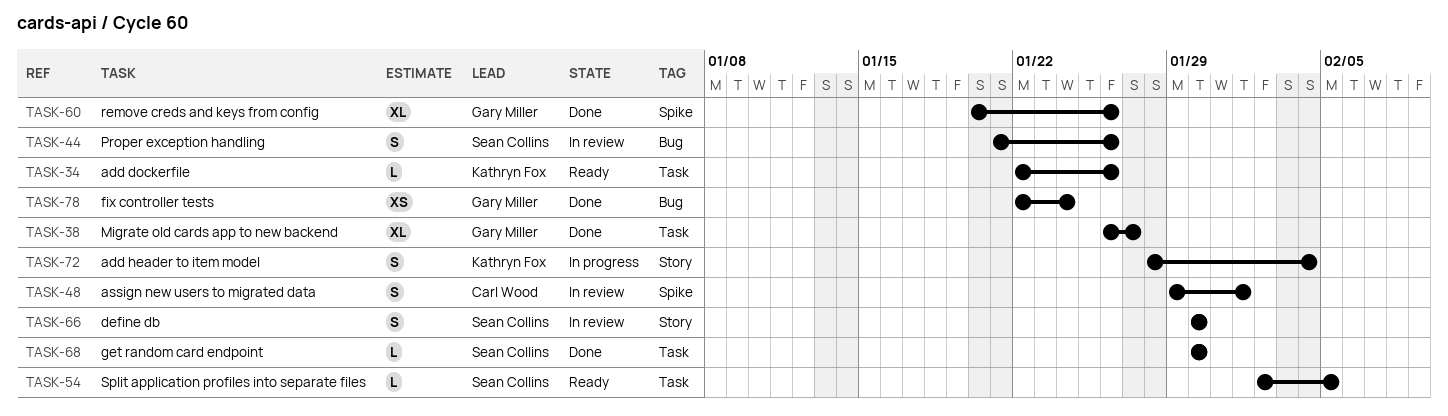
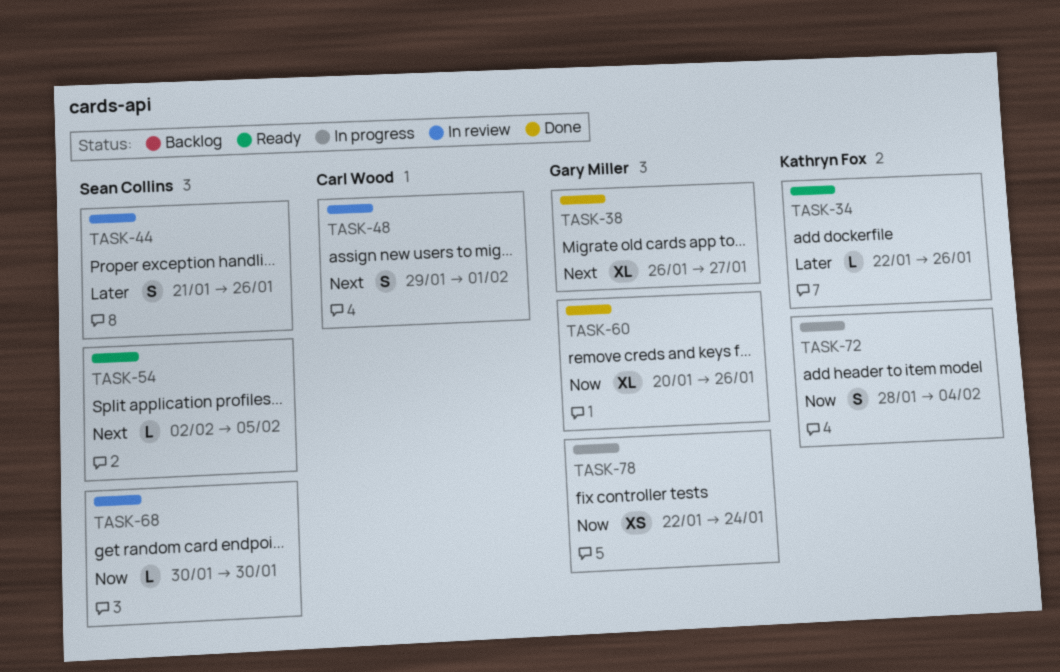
TASK-66: present -> none
TASK-68, status: Done -> In review
TASK-78, status: Done -> In progress

